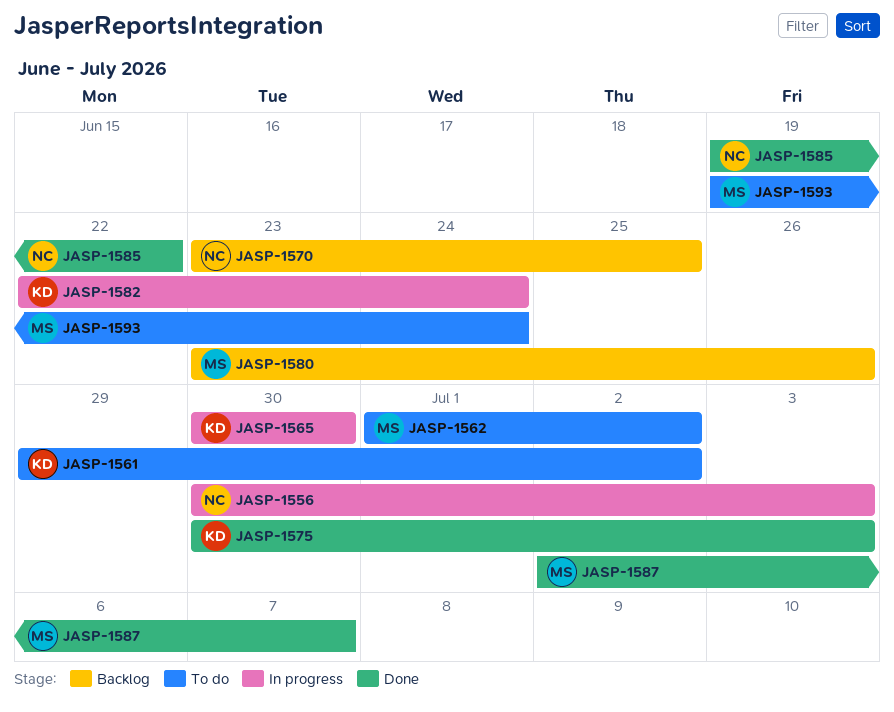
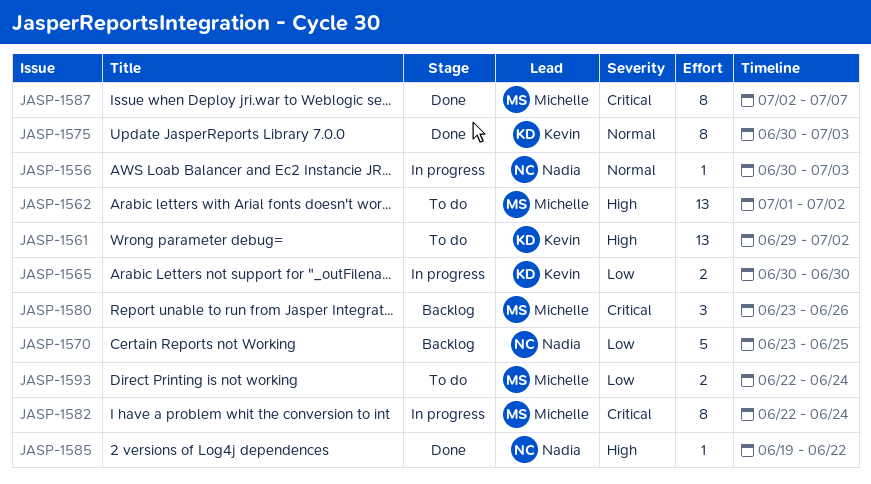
JASP-1582, owner: Kevin -> Michelle
JASP-1593, start: Jun 19 -> Jun 22

